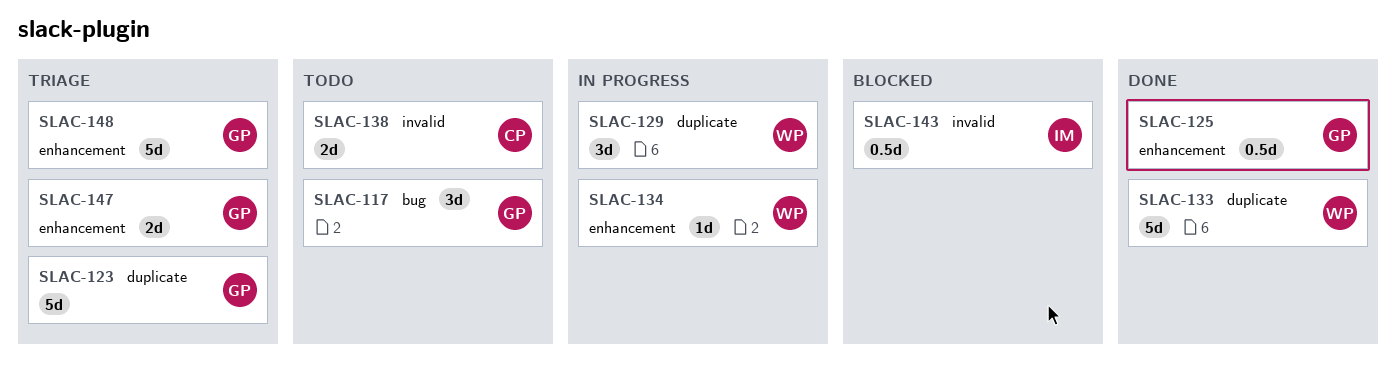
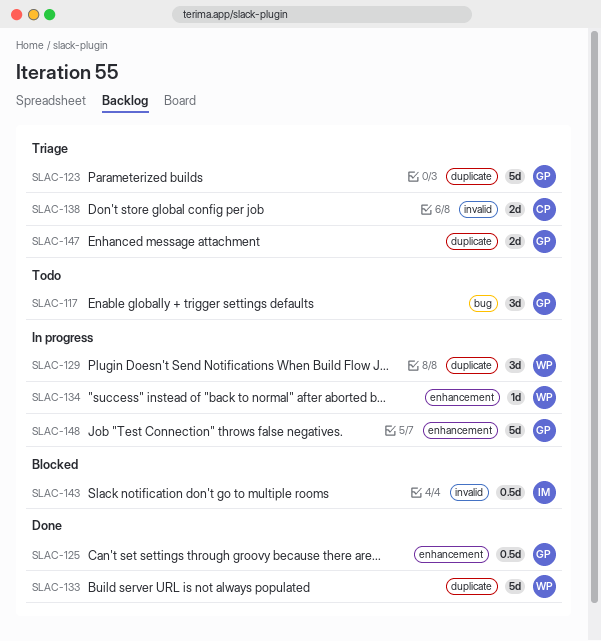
SLAC-138, status: Todo -> Triage
SLAC-147, label: enhancement -> duplicate
SLAC-148, status: Triage -> In progress

